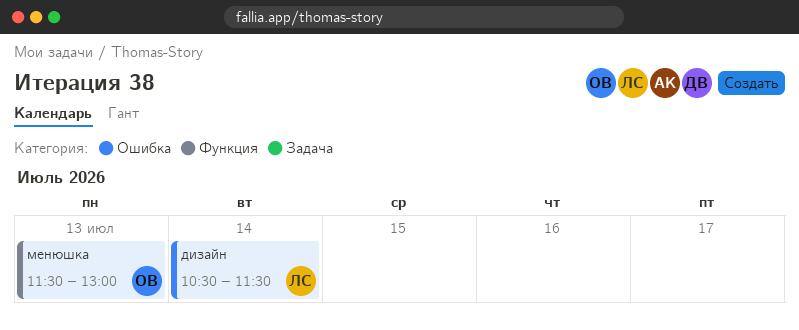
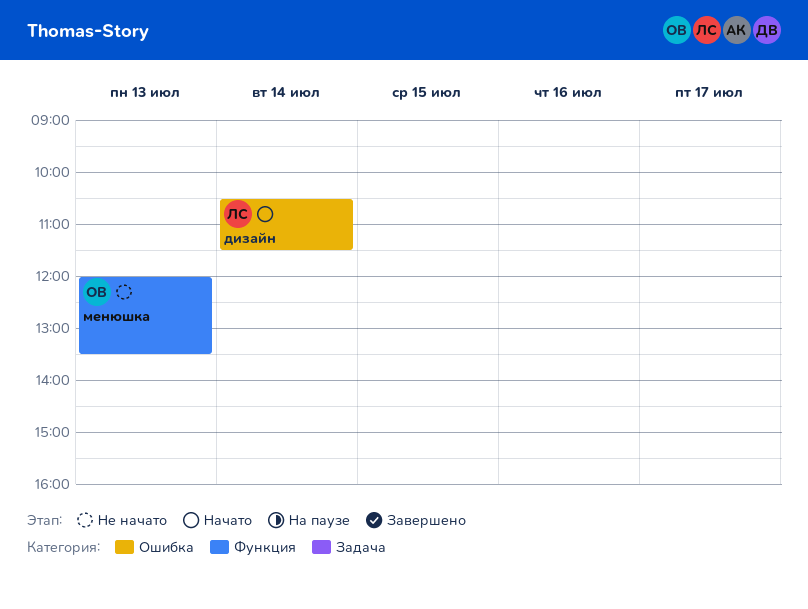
менюшка, begins: 11:30 -> 12:00
менюшка, ends: 13:00 -> 13:30

